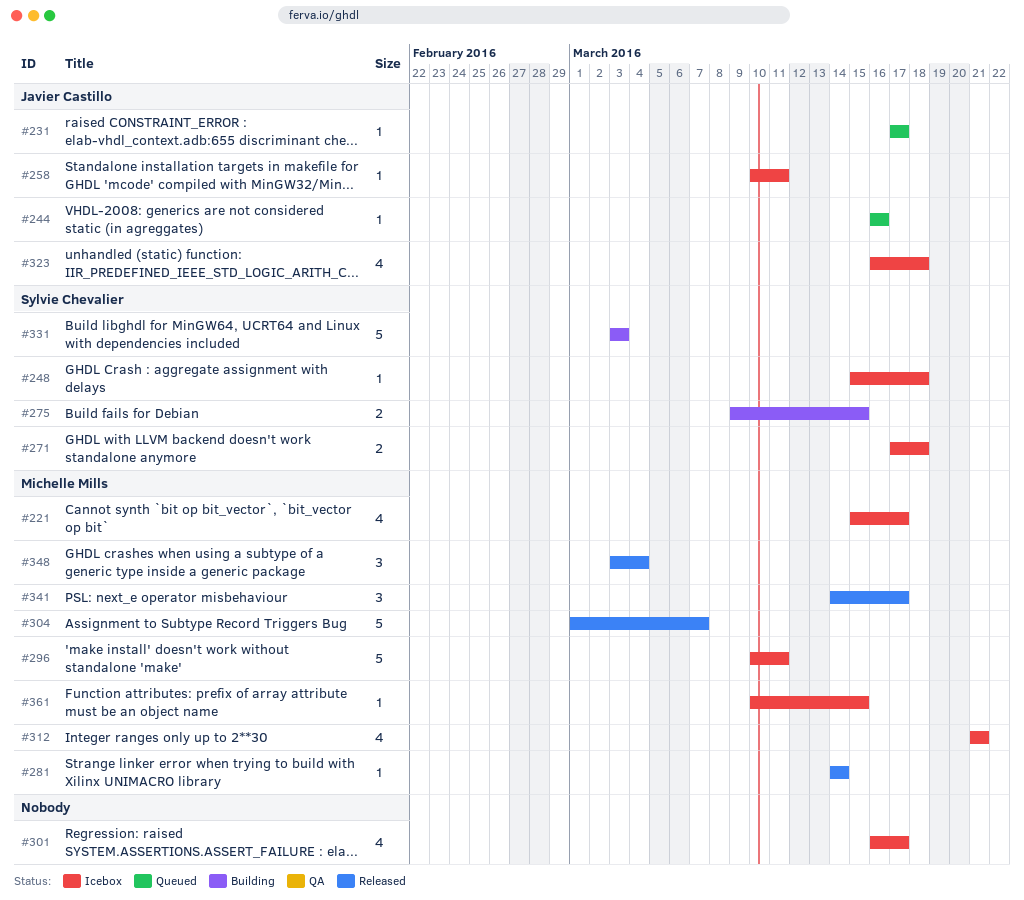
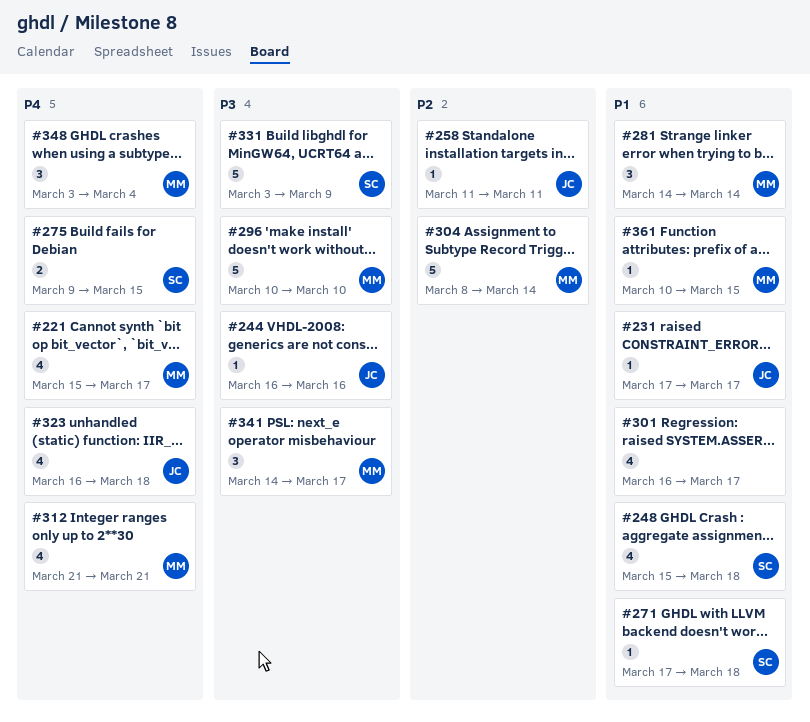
#248, estimate: 1 -> 4
#258, start: Mar 10 -> Mar 11
#271, estimate: 2 -> 1
#281, estimate: 1 -> 3
#296, due: Mar 11 -> Mar 10
#304, start: Mar 1 -> Mar 8
#304, due: Mar 7 -> Mar 14
#331, due: Mar 3 -> Mar 9

